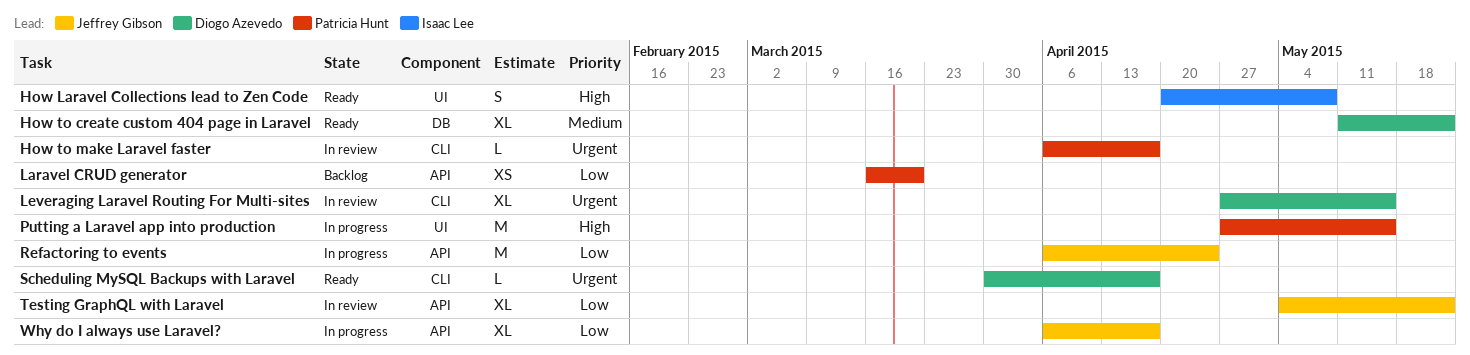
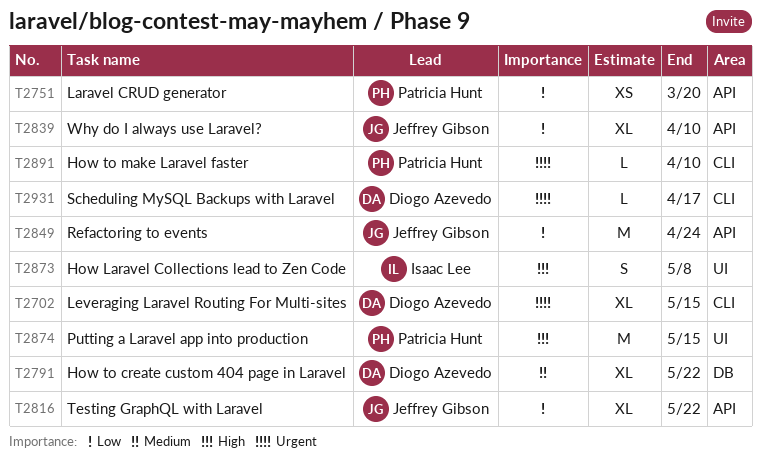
How to make Laravel faster, due: Apr 17 -> Apr 10
Why do I always use Laravel?, due: Apr 17 -> Apr 10

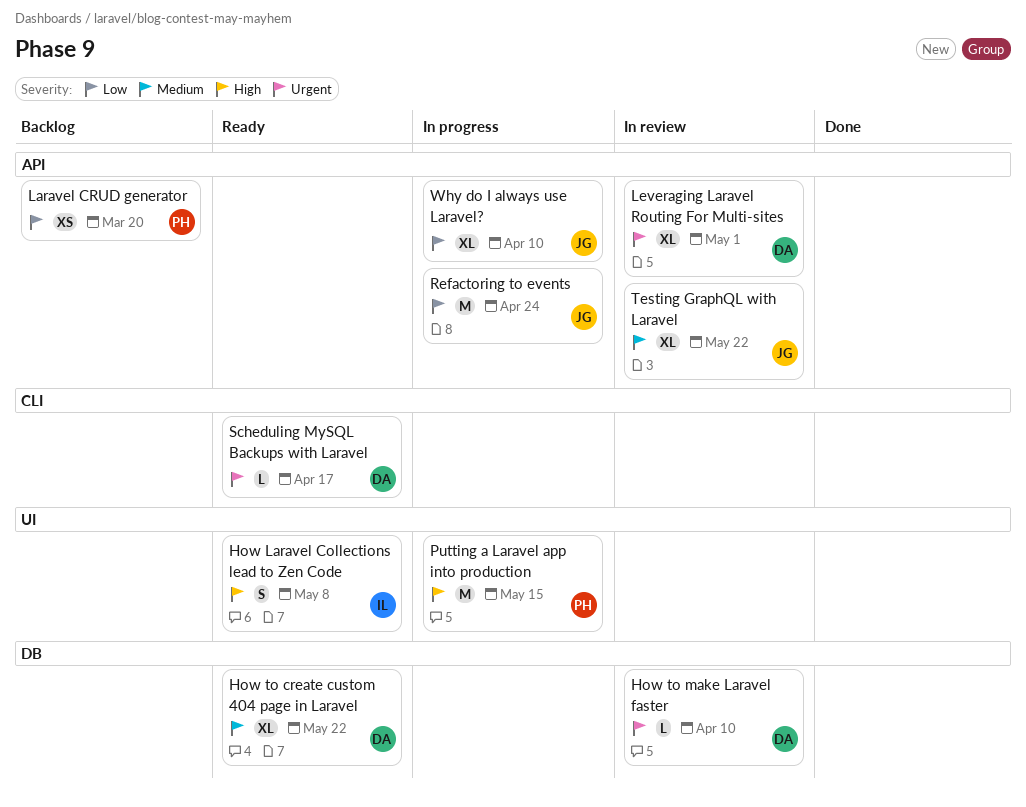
How to make Laravel faster, owner: Patricia Hunt -> Diogo Azevedo
How to make Laravel faster, label: CLI -> DB
Leveraging Laravel Routing For Multi-sites, label: CLI -> API
Leveraging Laravel Routing For Multi-sites, due: May 15 -> May 1
Testing GraphQL with Laravel, priority: Low -> Medium

